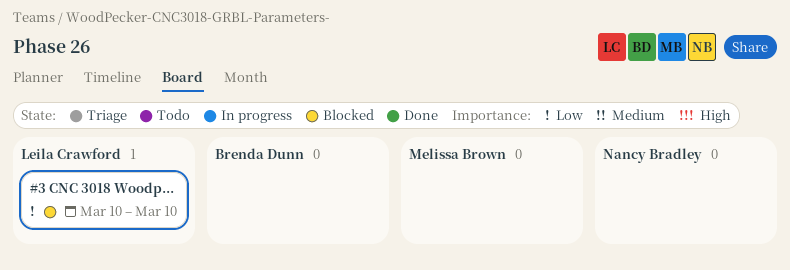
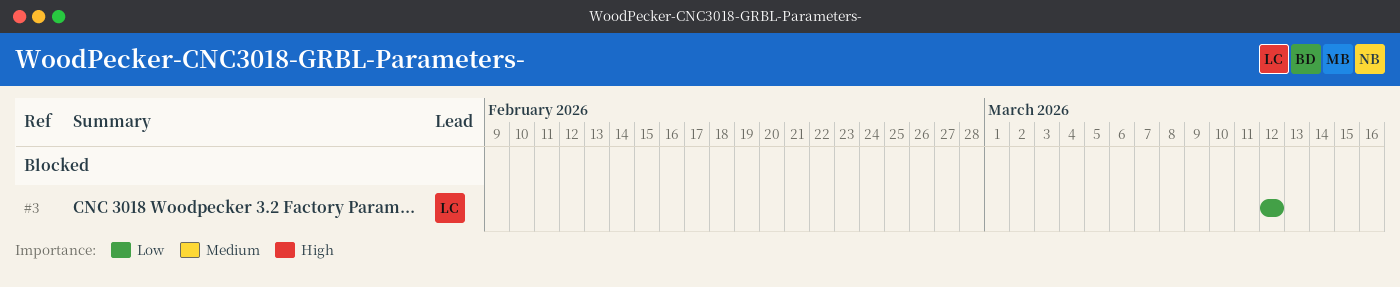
#3, start: Mar 10 -> Mar 12
#3, due: Mar 10 -> Mar 12

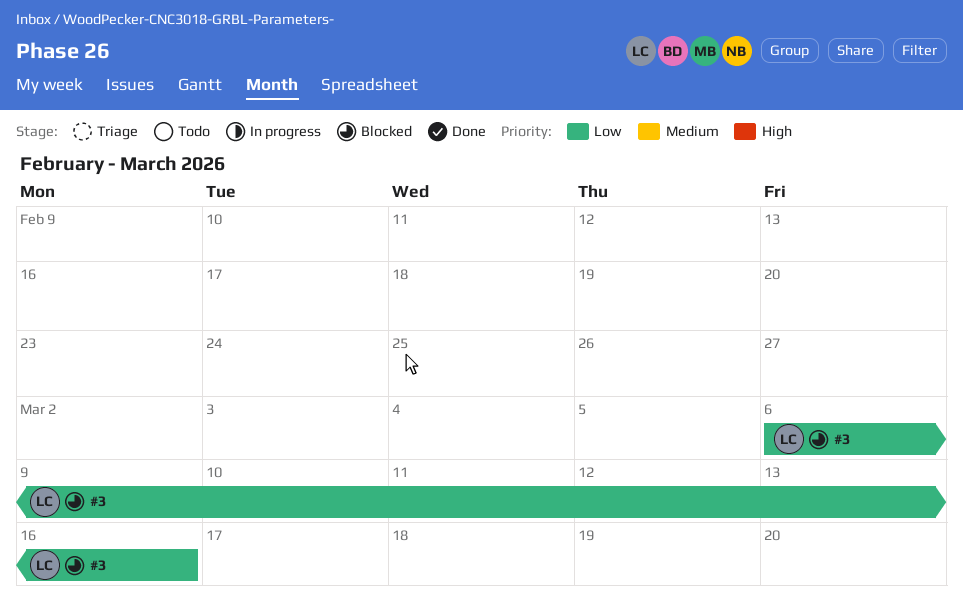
#3, start: Mar 12 -> Mar 6
#3, due: Mar 12 -> Mar 16

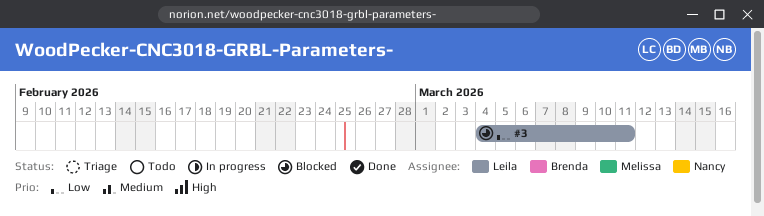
#3, start: Mar 6 -> Mar 4
#3, due: Mar 16 -> Mar 11

